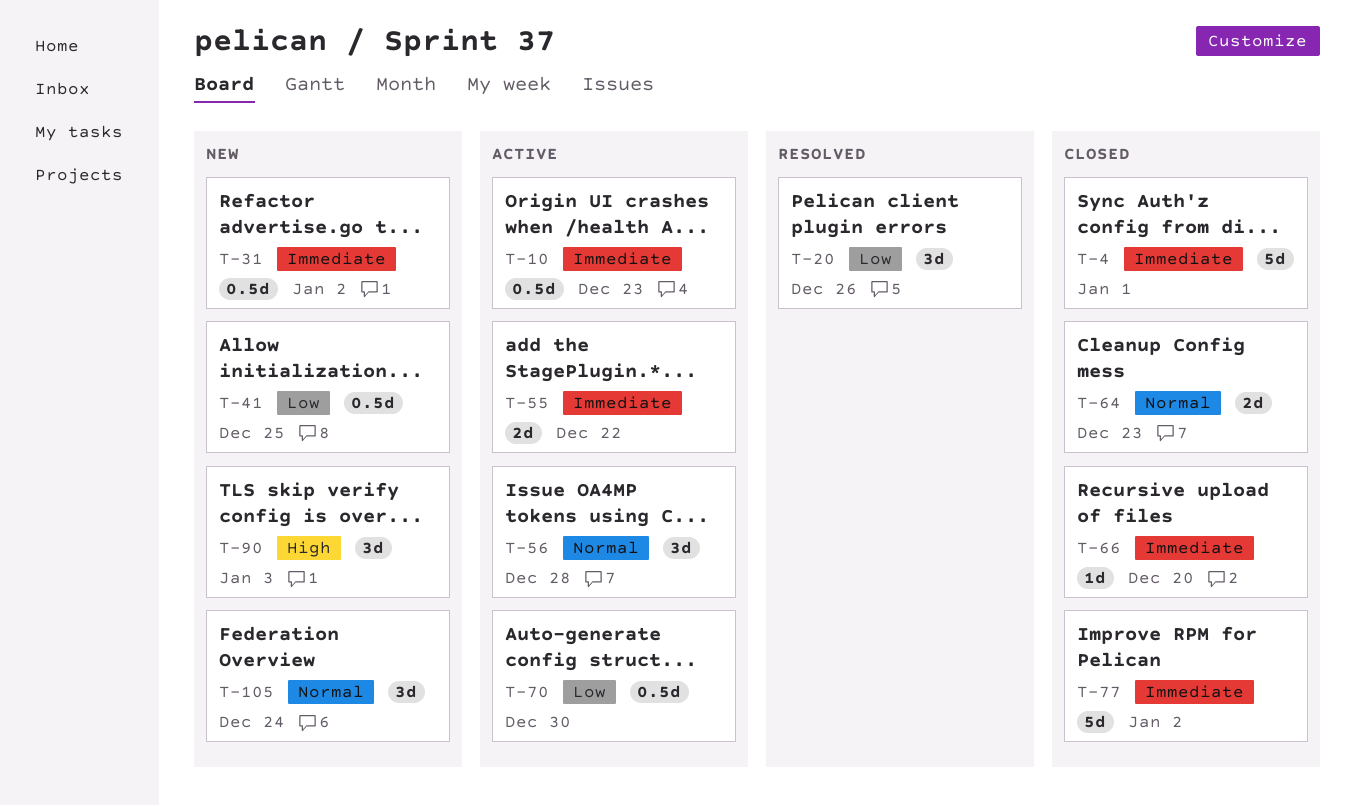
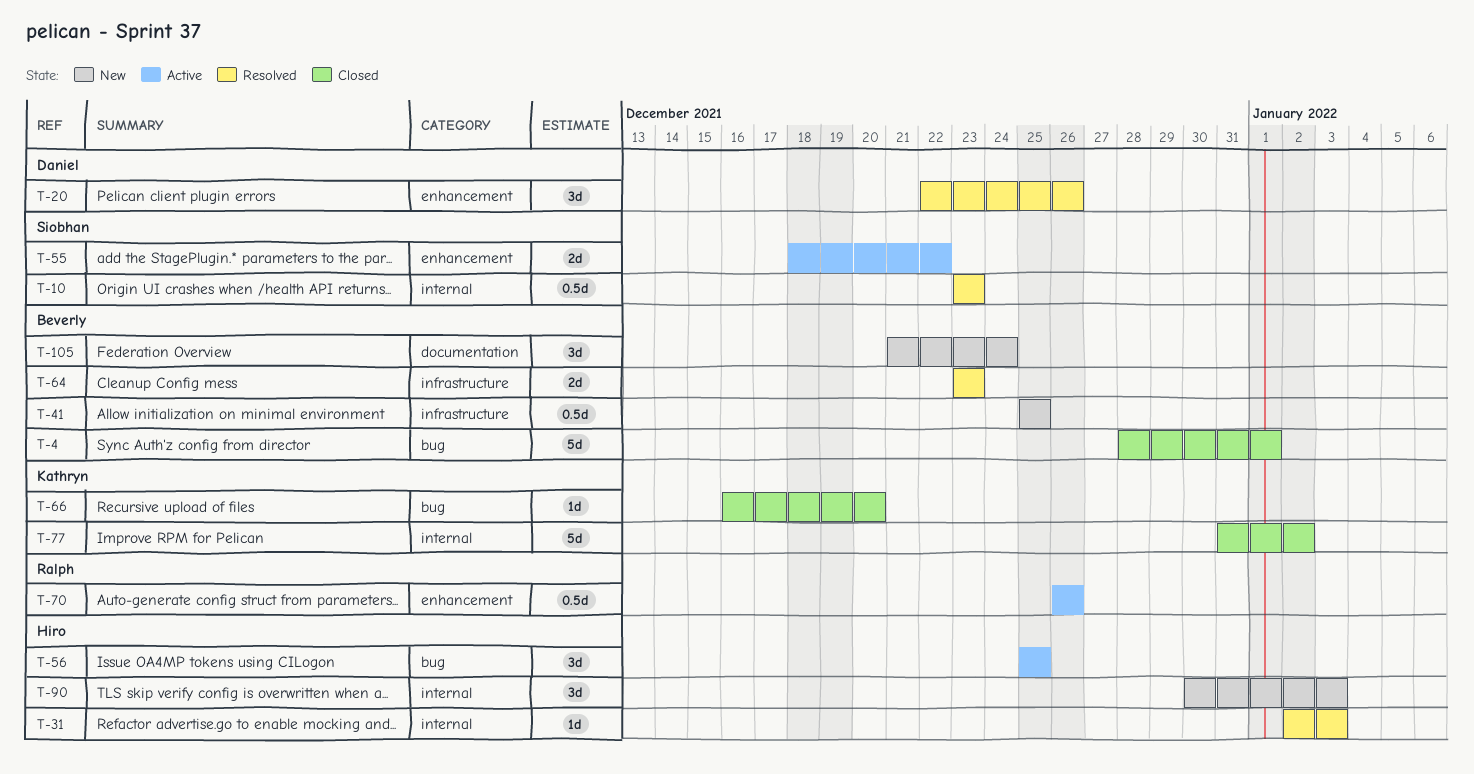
T-10, status: Active -> Resolved
T-31, status: New -> Resolved
T-31, estimate: 0.5d -> 1d
T-31, due: Jan 2 -> Jan 3
T-56, due: Dec 28 -> Dec 25
T-64, status: Closed -> Resolved
T-70, due: Dec 30 -> Dec 26

